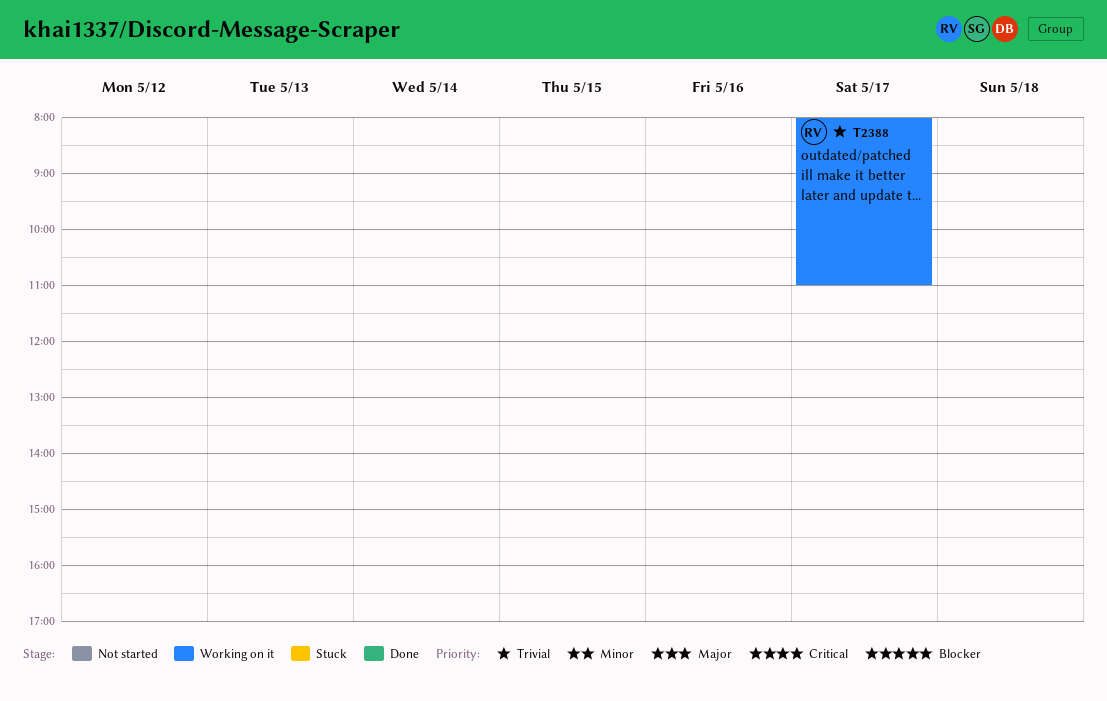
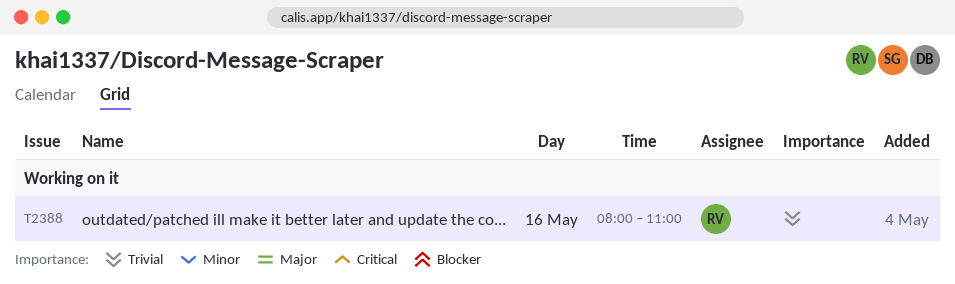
T2388, day: May 17 -> May 16

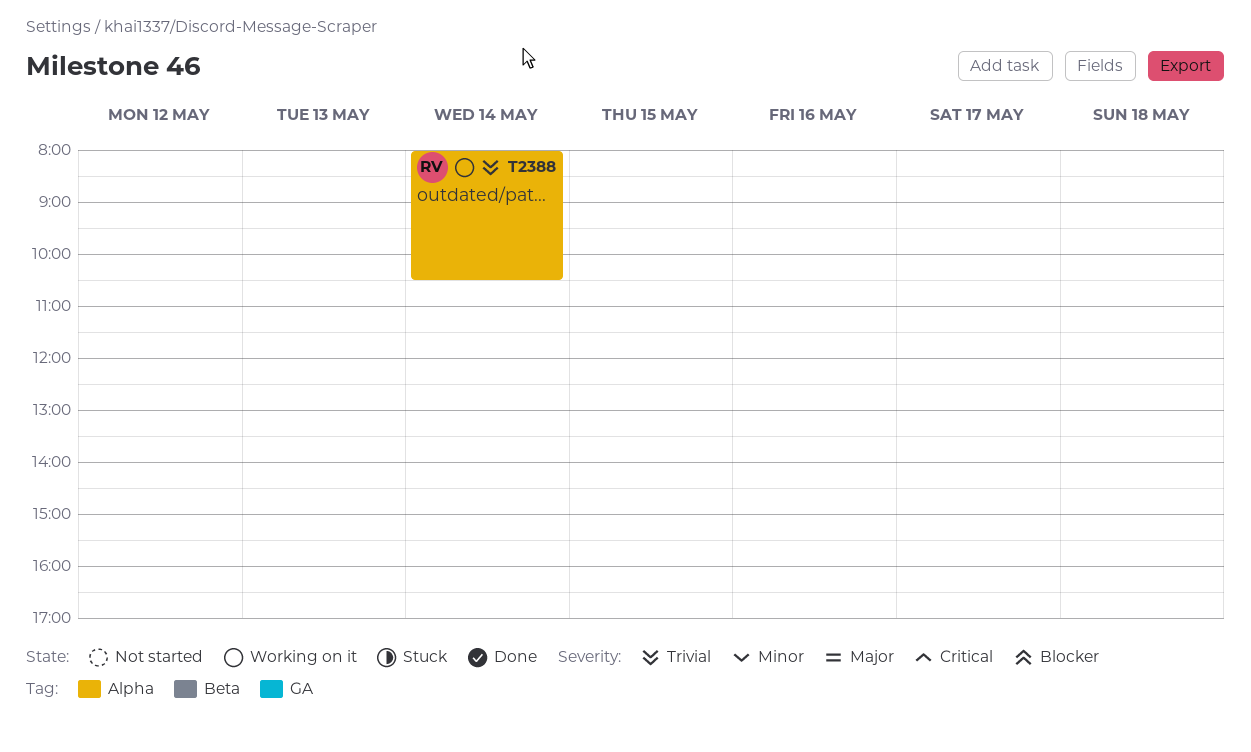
T2388, day: May 16 -> May 14
T2388, ends: 11:00 -> 10:30

